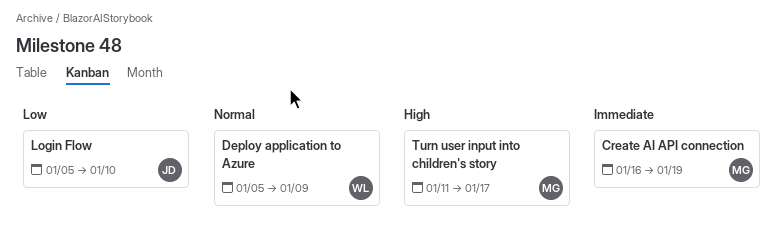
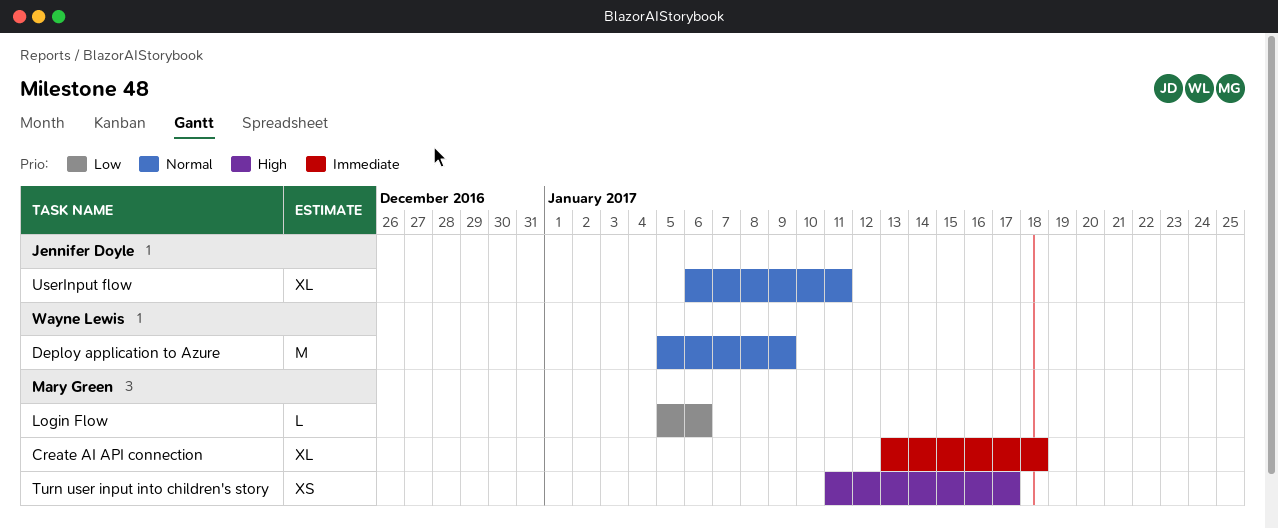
Create AI API connection, start: Jan 16 -> Jan 13
Create AI API connection, due: Jan 19 -> Jan 18
Login Flow, owner: Jennifer Doyle -> Mary Green
Login Flow, due: Jan 10 -> Jan 6
UserInput flow: none -> present

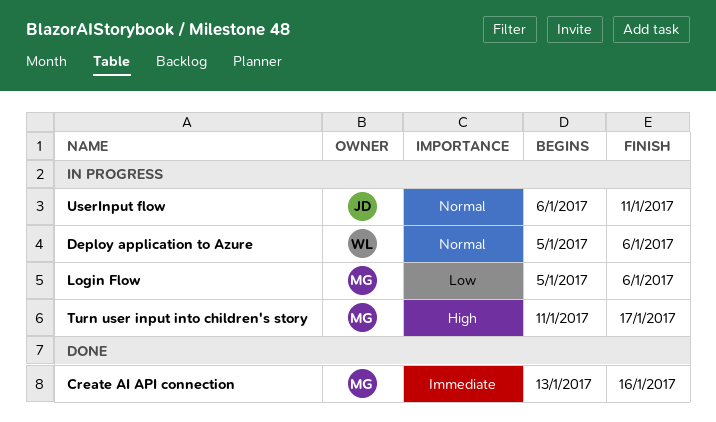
Create AI API connection, due: Jan 18 -> Jan 16
Deploy application to Azure, due: Jan 9 -> Jan 6

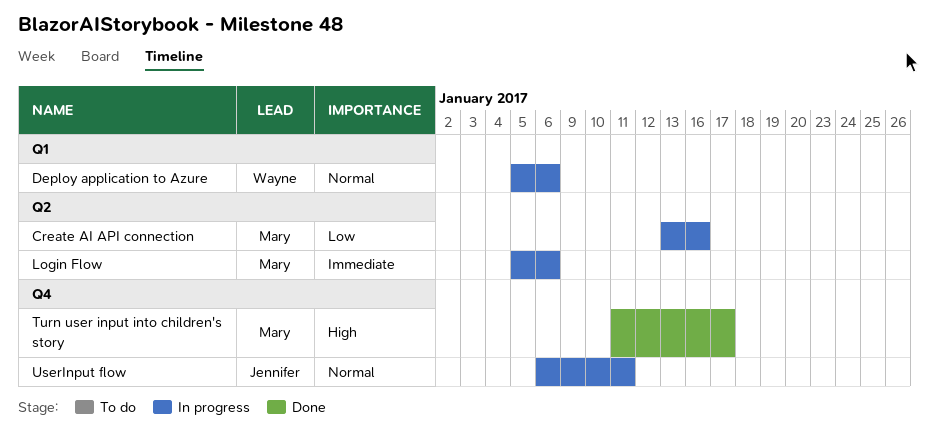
Create AI API connection, status: Done -> In progress
Create AI API connection, priority: Immediate -> Low
Login Flow, priority: Low -> Immediate
Turn user input into children's story, status: In progress -> Done

